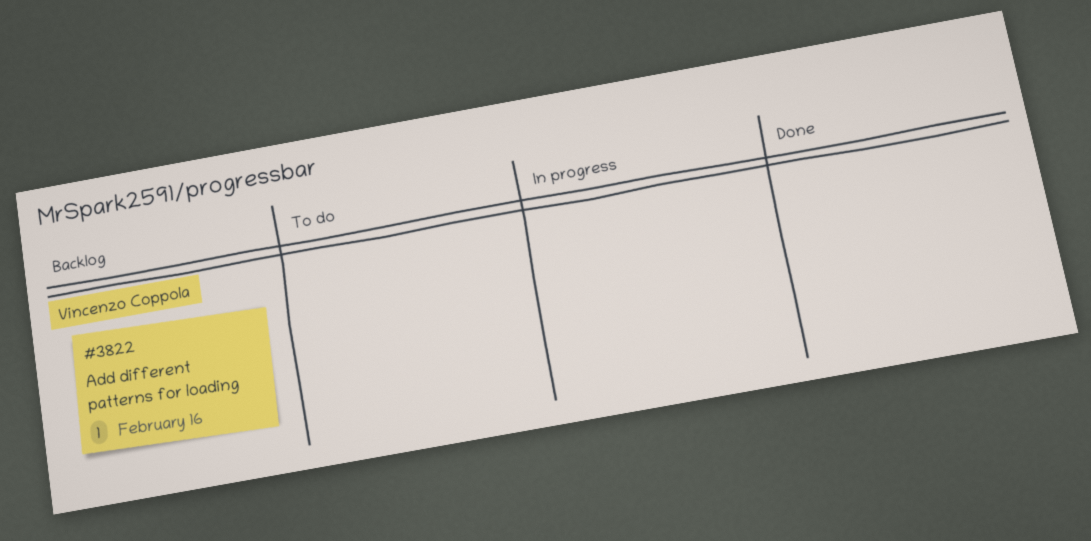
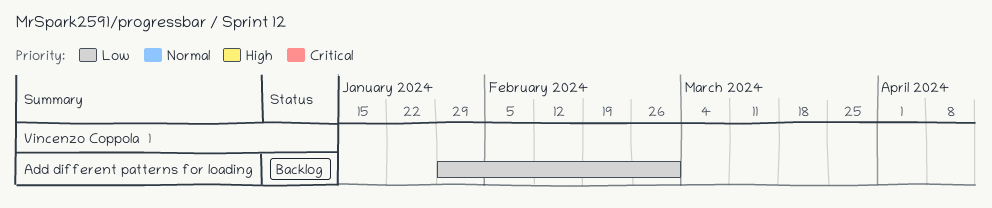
Add different patterns for loading, due: Feb 16 -> Mar 1

